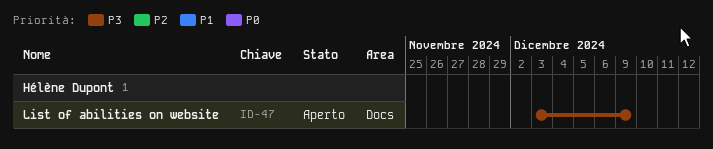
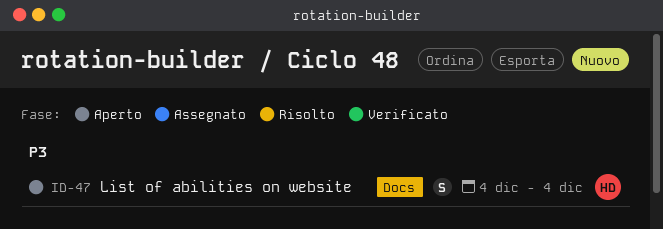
ID-47, start: Dec 3 -> Dec 4
ID-47, due: Dec 9 -> Dec 4

